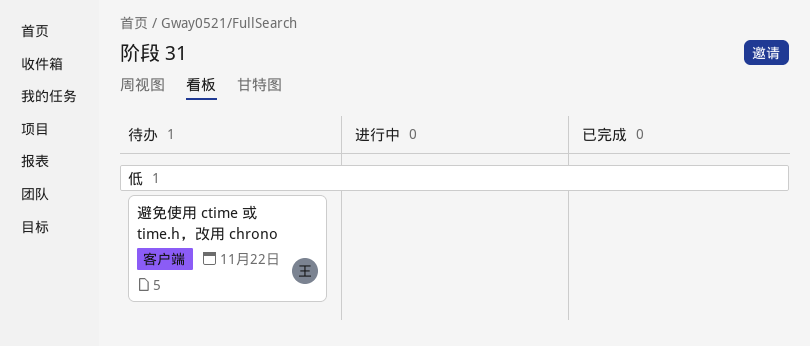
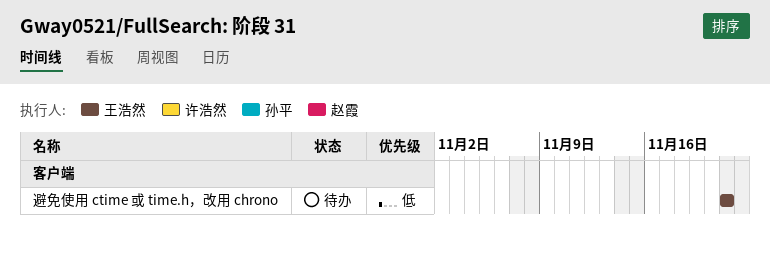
避免使用 ctime 或 time.h，改用 chrono, due: Nov 22 -> Nov 21

